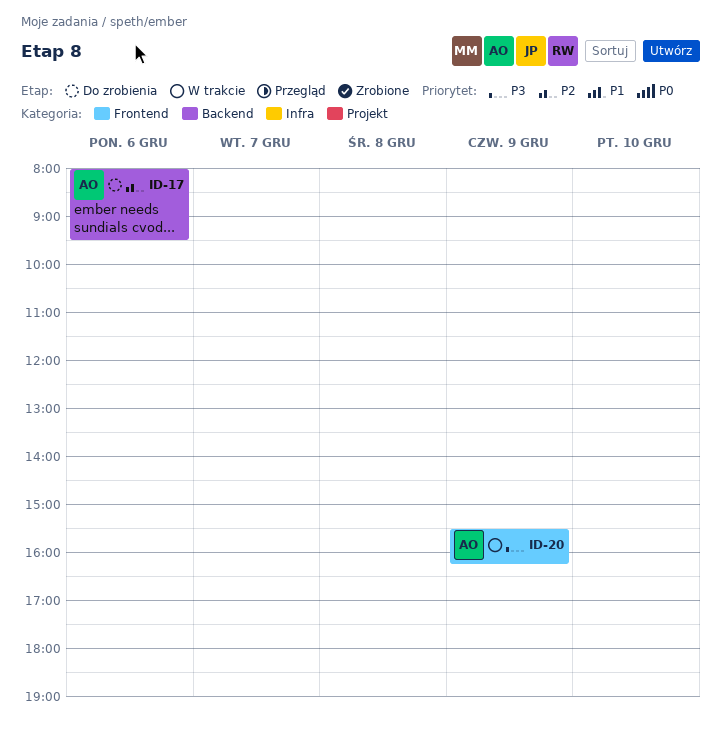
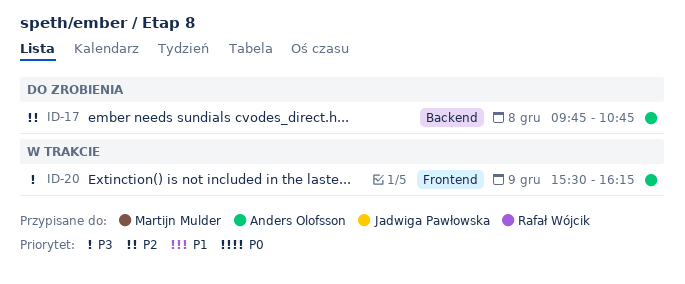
ID-17, day: Dec 6 -> Dec 8
ID-17, begins: 08:00 -> 09:45
ID-17, ends: 09:30 -> 10:45

